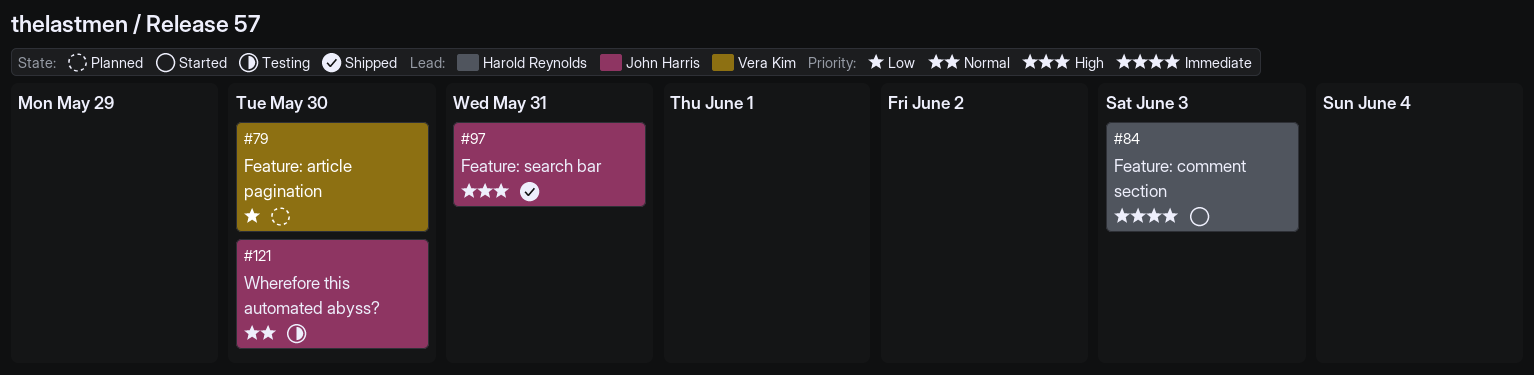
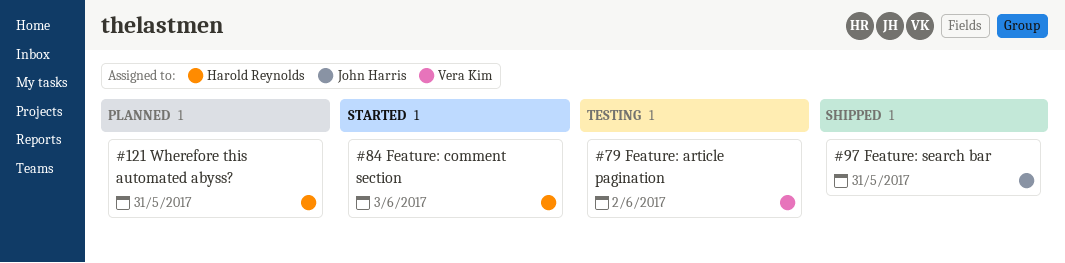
#79, status: Planned -> Testing
#79, due: May 30 -> Jun 2
#121, status: Testing -> Planned
#121, owner: John Harris -> Harold Reynolds
#121, due: May 30 -> May 31

